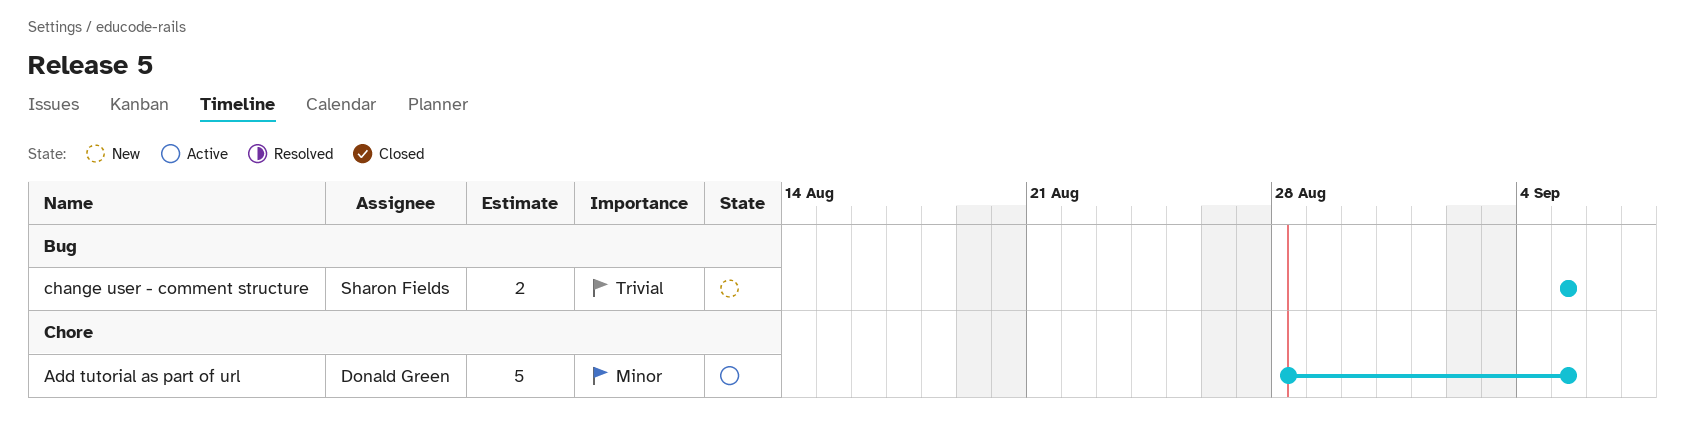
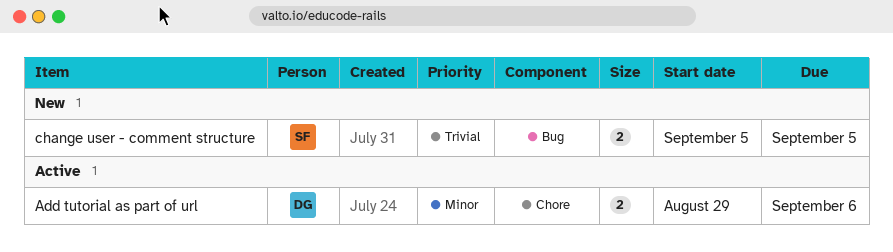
Add tutorial as part of url, estimate: 5 -> 2
Add tutorial as part of url, start: Aug 28 -> Aug 29
Add tutorial as part of url, due: Sep 5 -> Sep 6

